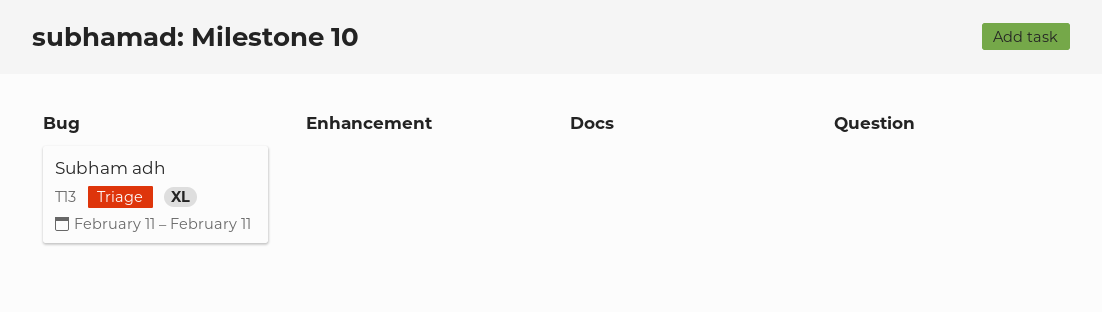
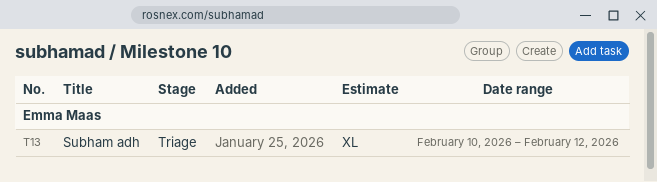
T13, start: Feb 11 -> Feb 10
T13, due: Feb 11 -> Feb 12

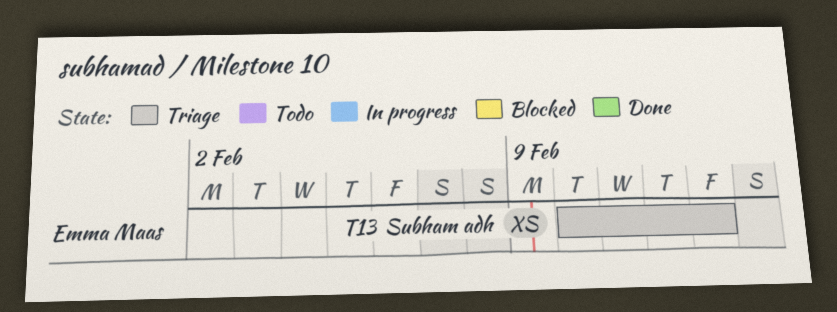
T13, estimate: XL -> XS
T13, due: Feb 12 -> Feb 13

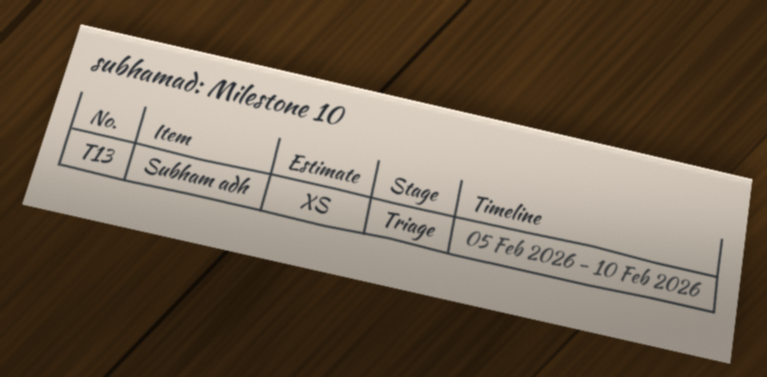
T13, start: Feb 10 -> Feb 5
T13, due: Feb 13 -> Feb 10

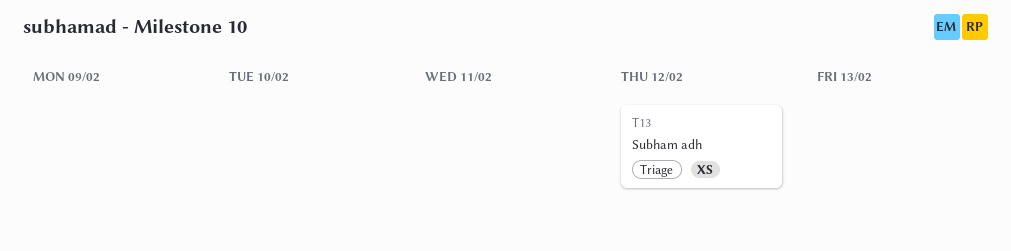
T13, due: Feb 10 -> Feb 12

